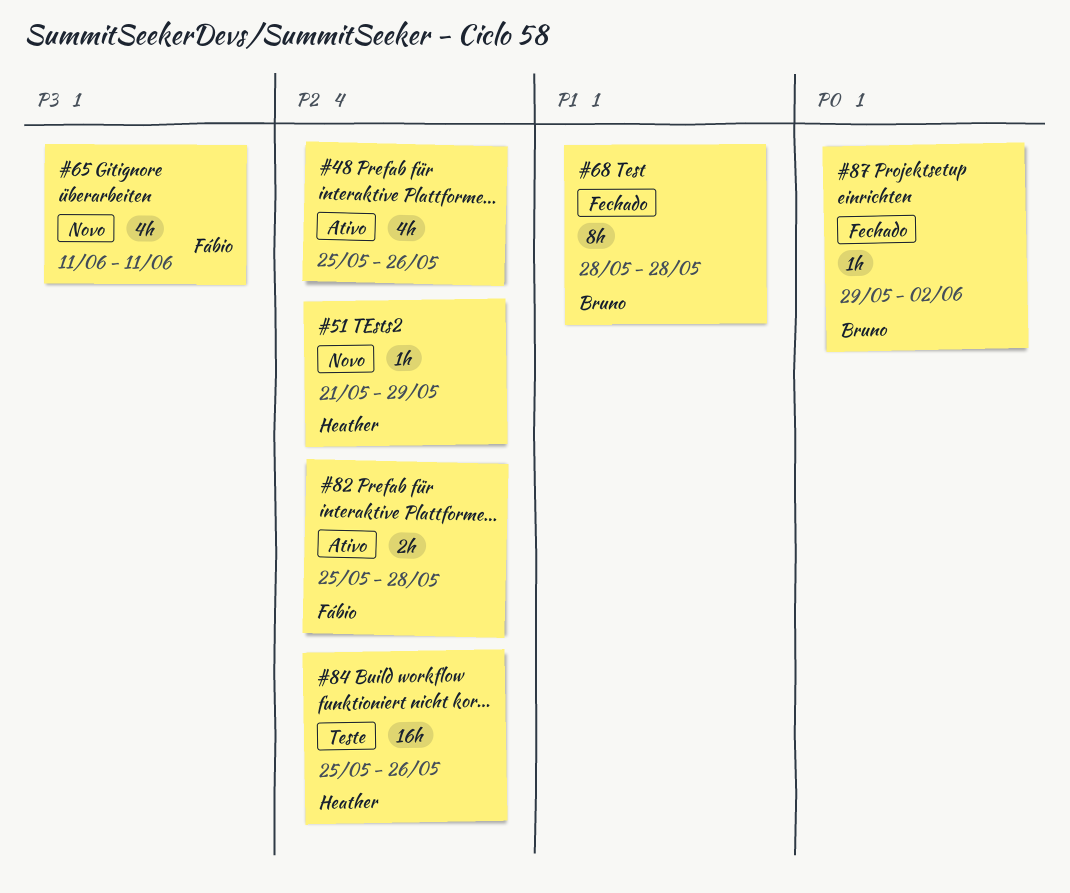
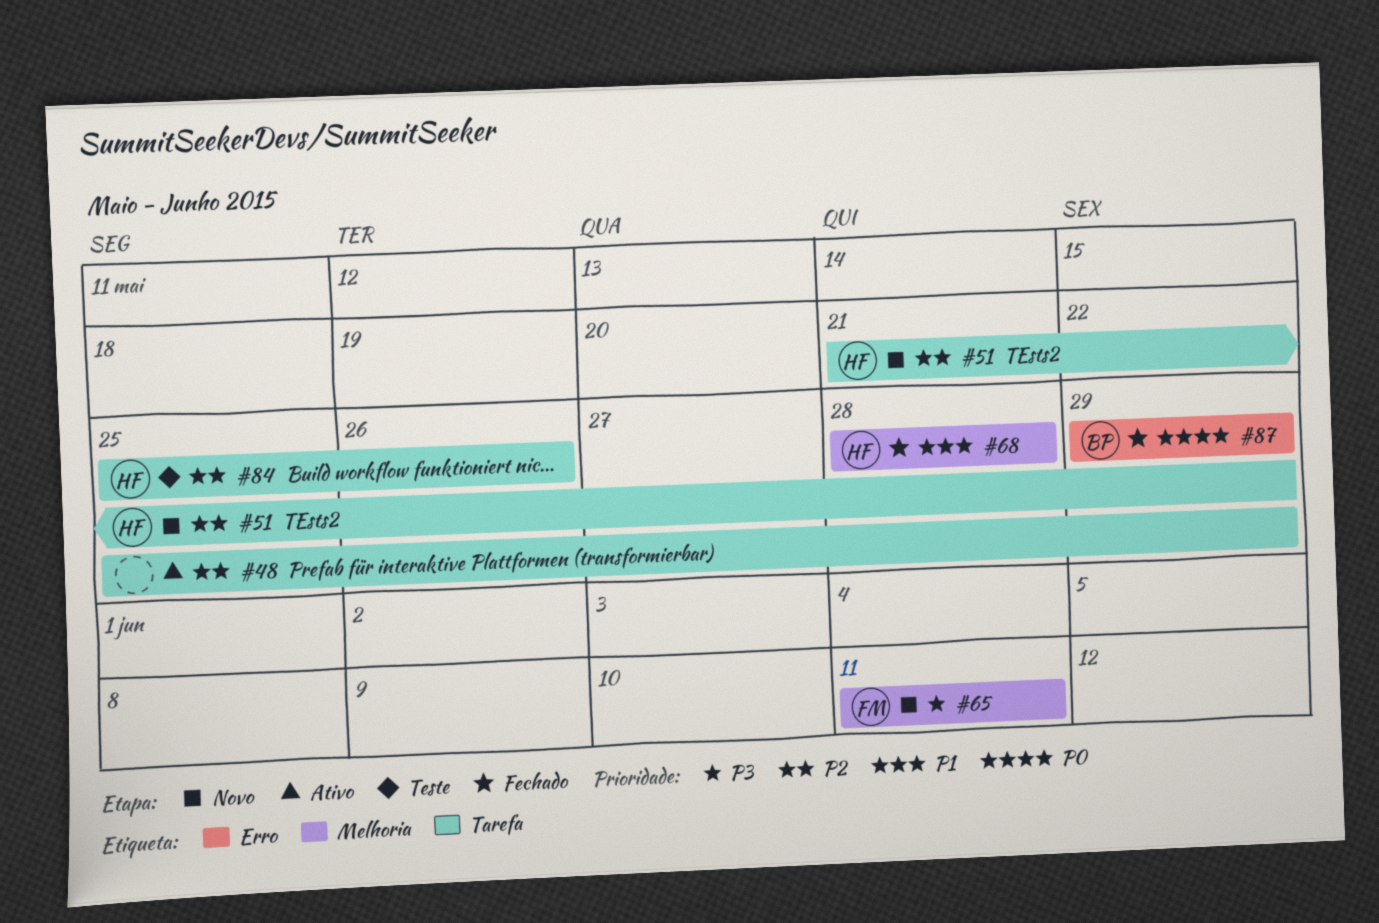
#48, due: May 26 -> May 29
#68, owner: Bruno -> Heather
#82: present -> none
#87, due: Jun 2 -> May 29

